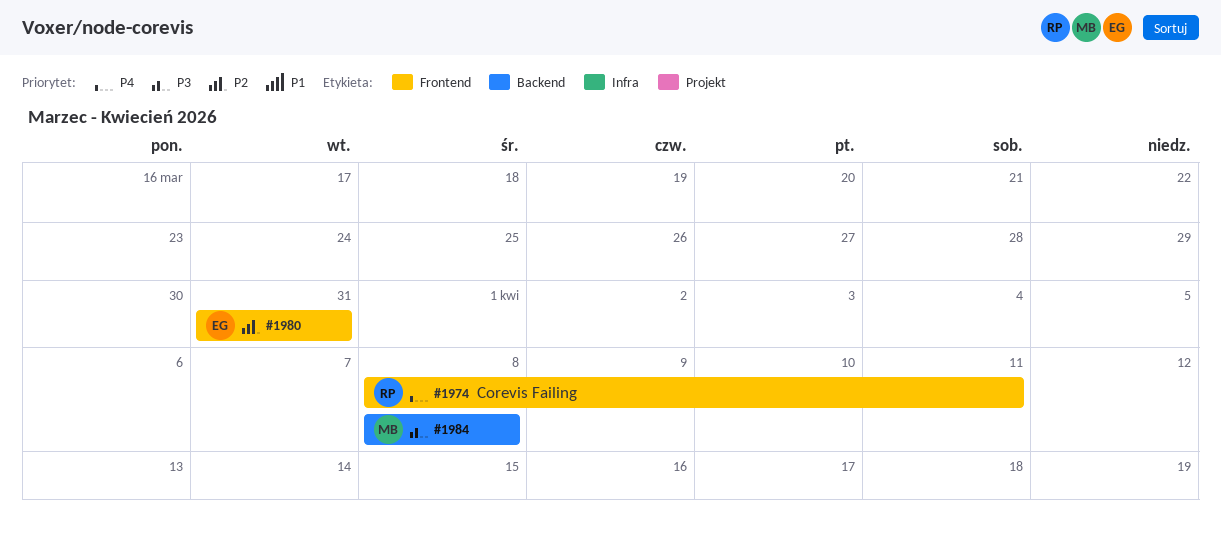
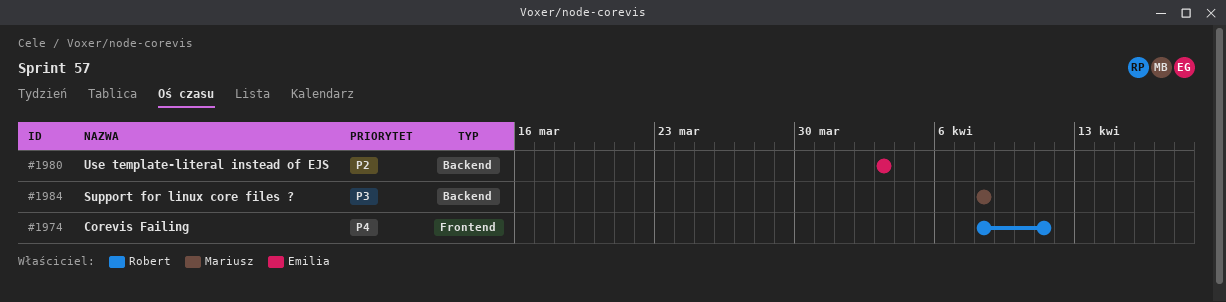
#1980, label: Frontend -> Backend
#1980, start: Mar 31 -> Apr 3
#1980, due: Mar 31 -> Apr 3

